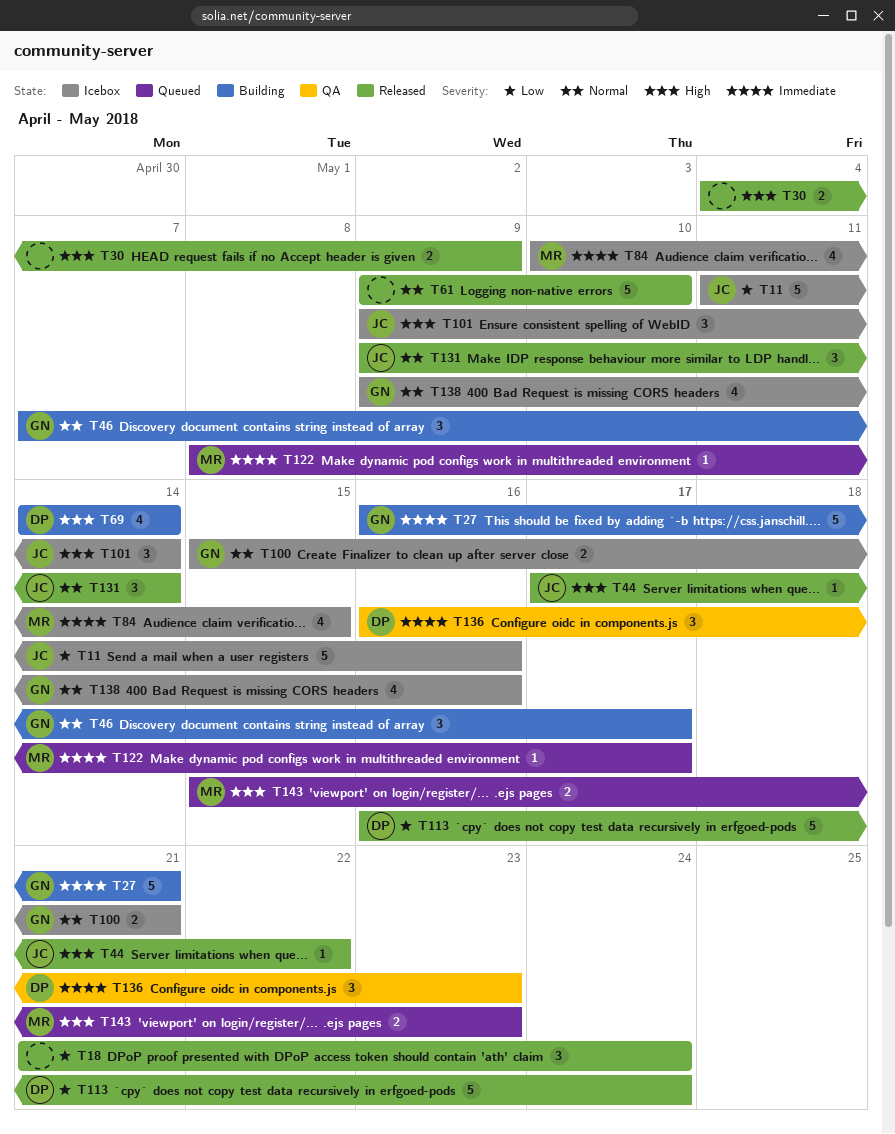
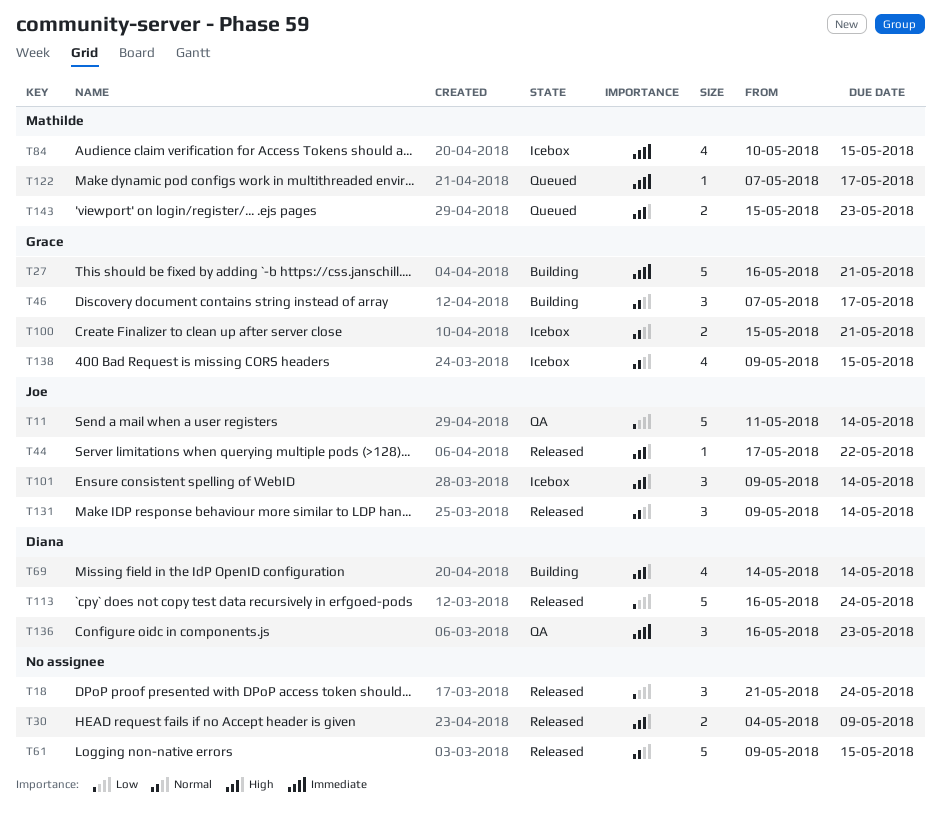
T11, status: Icebox -> QA
T11, due: May 16 -> May 14
T61, due: May 10 -> May 15
T122, start: May 8 -> May 7
T138, due: May 16 -> May 15

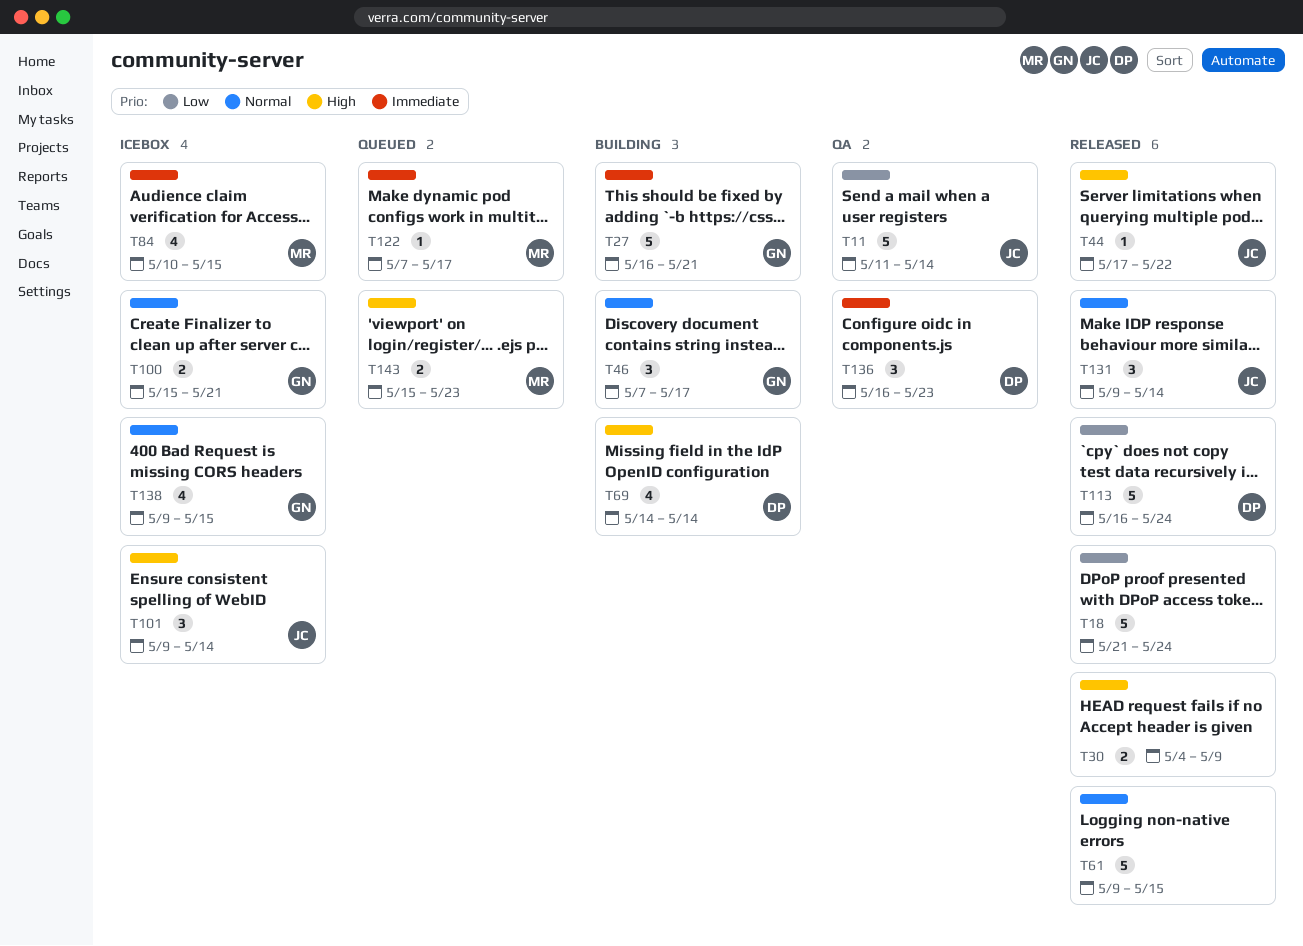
T18, estimate: 3 -> 5

